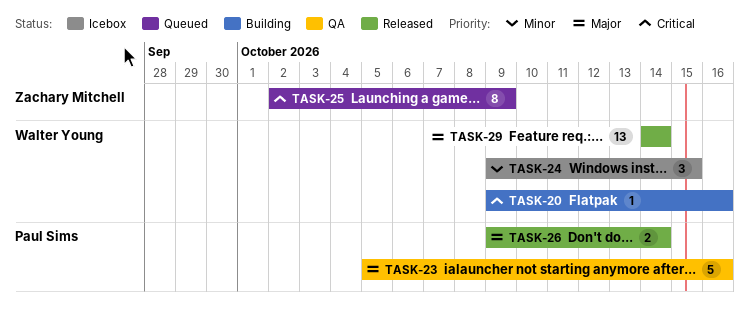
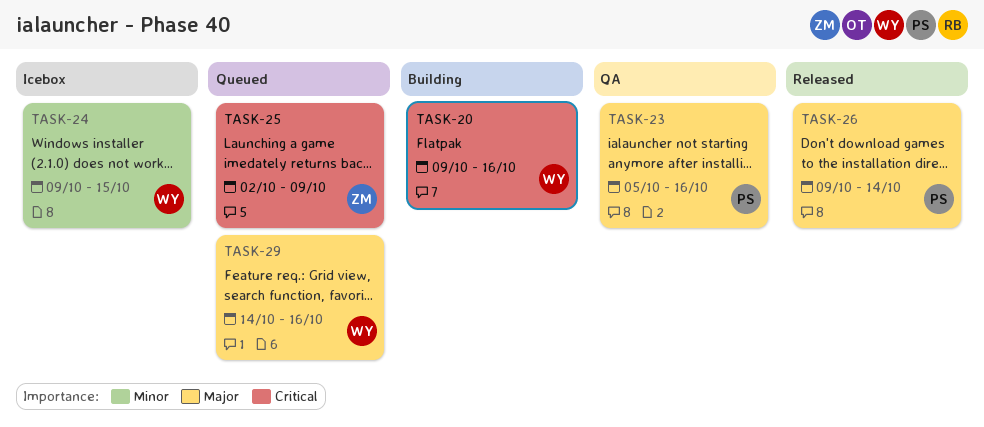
TASK-29, status: Released -> Queued
TASK-29, due: Oct 14 -> Oct 16

